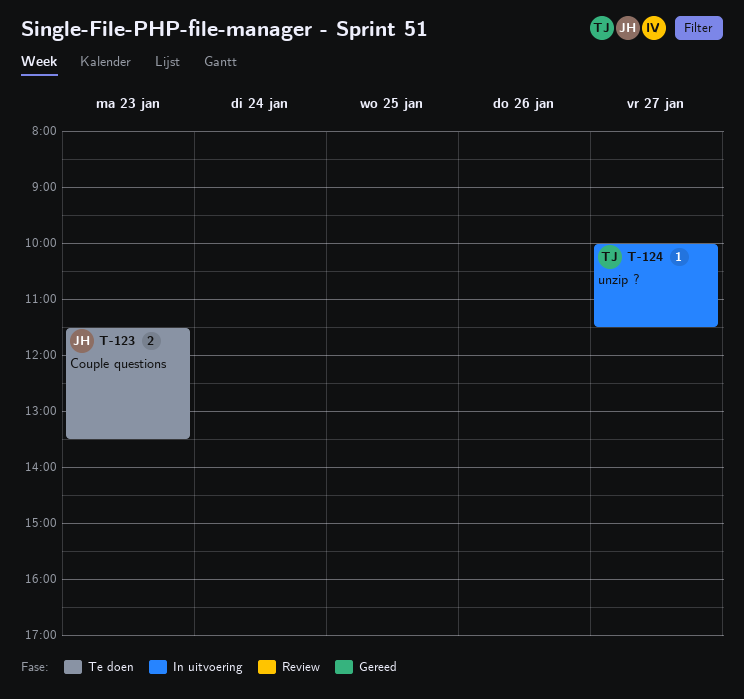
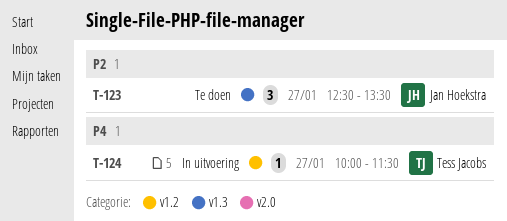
T-123, estimate: 2 -> 3
T-123, day: Jan 23 -> Jan 27
T-123, begins: 11:30 -> 12:30

